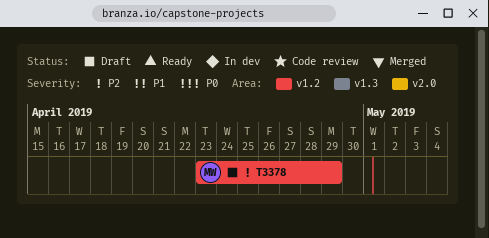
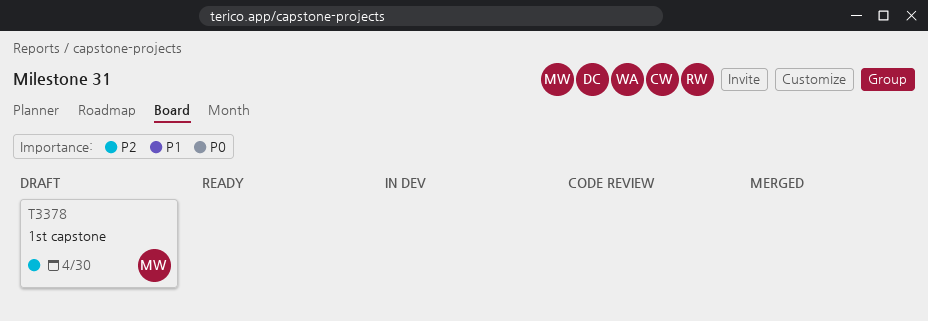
T3378, due: Apr 29 -> Apr 30

